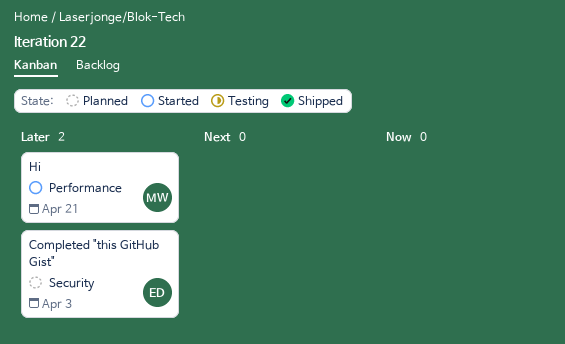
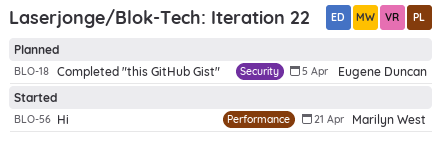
Completed "this GitHub Gist", due: Apr 3 -> Apr 5

